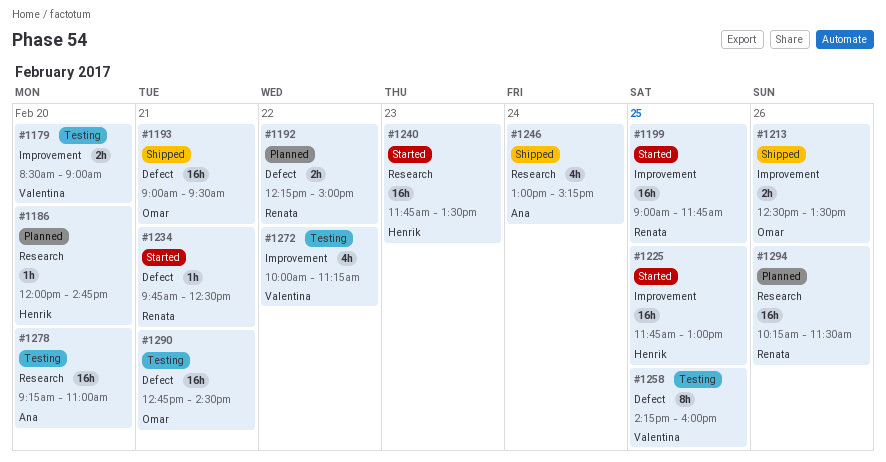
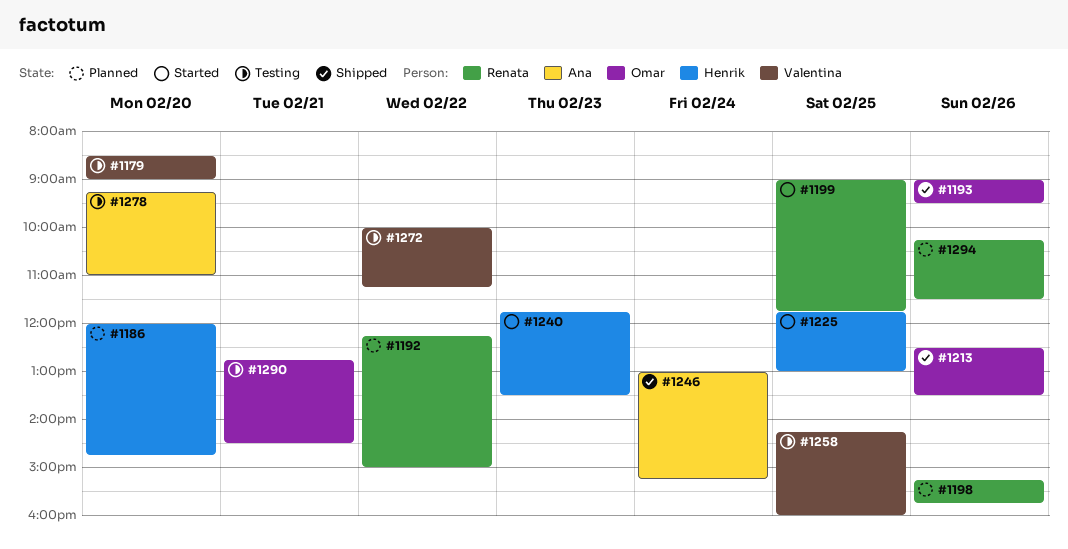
#1193, day: Feb 21 -> Feb 26
#1198: none -> present
#1234: present -> none

